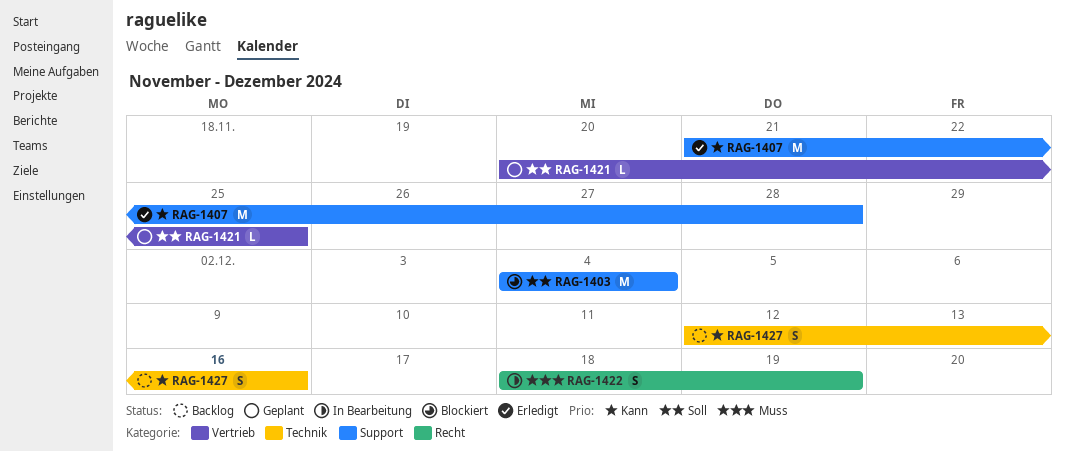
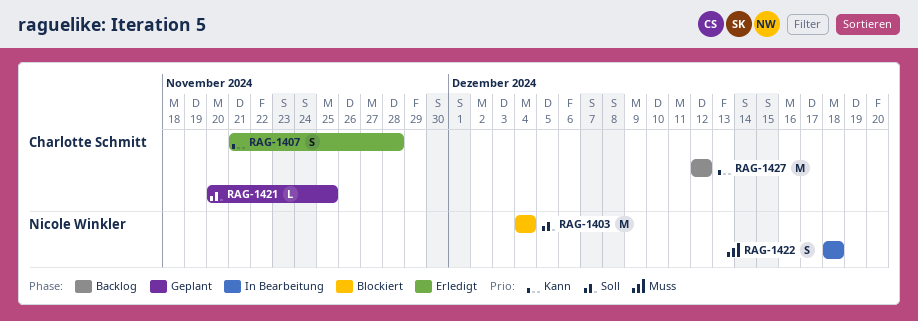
RAG-1407, estimate: M -> S
RAG-1422, due: Dec 19 -> Dec 18
RAG-1427, estimate: S -> M
RAG-1427, due: Dec 16 -> Dec 12

